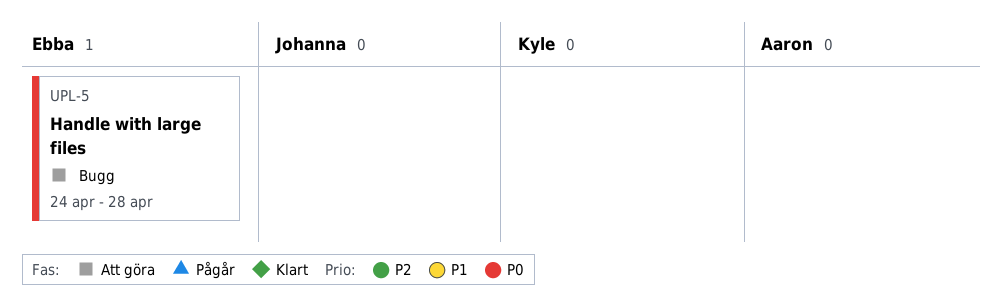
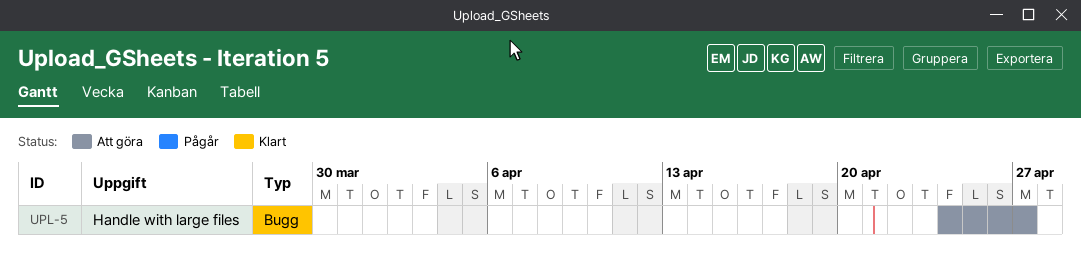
UPL-5, due: Apr 28 -> Apr 27

